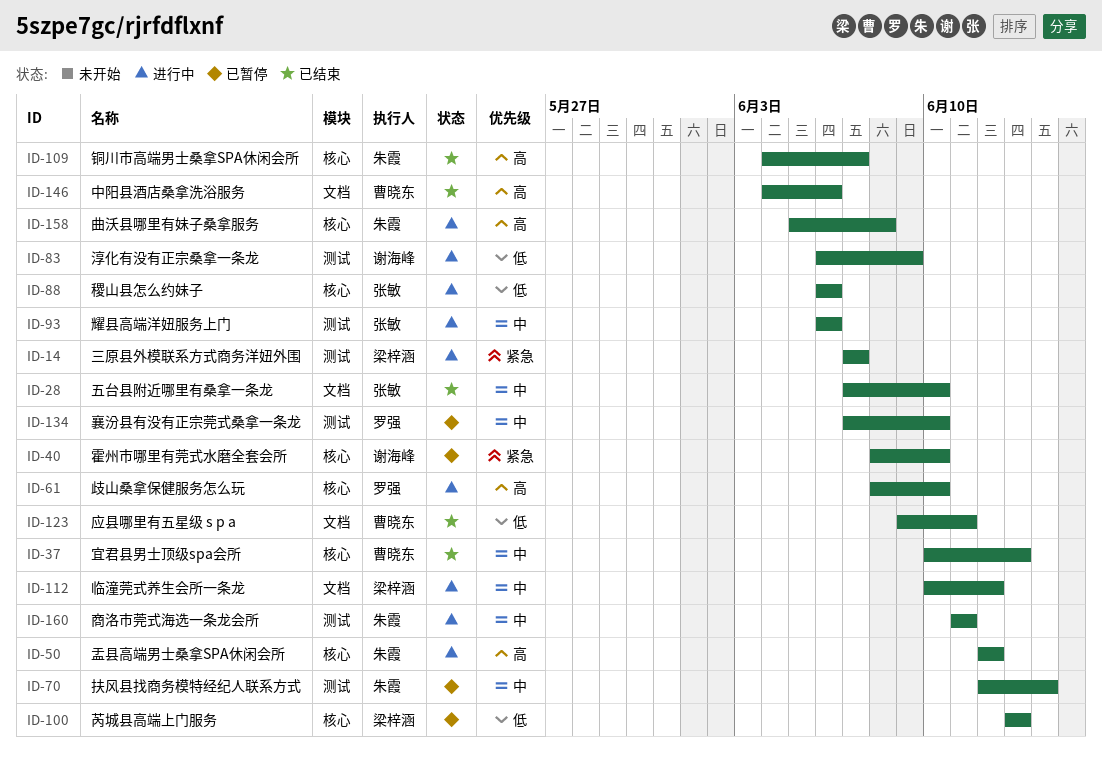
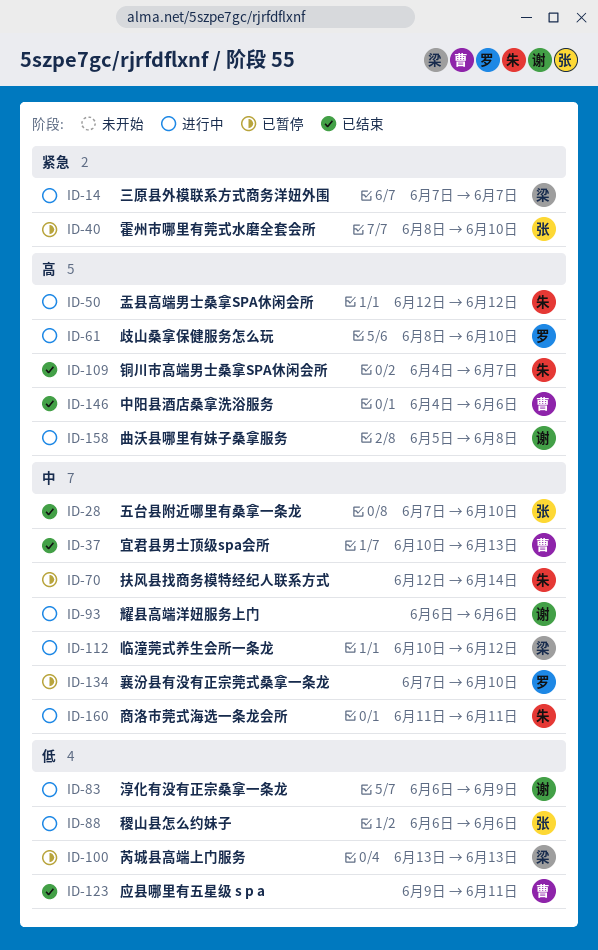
ID-40, owner: 谢海峰 -> 张敏
ID-93, owner: 张敏 -> 谢海峰
ID-158, owner: 朱霞 -> 谢海峰

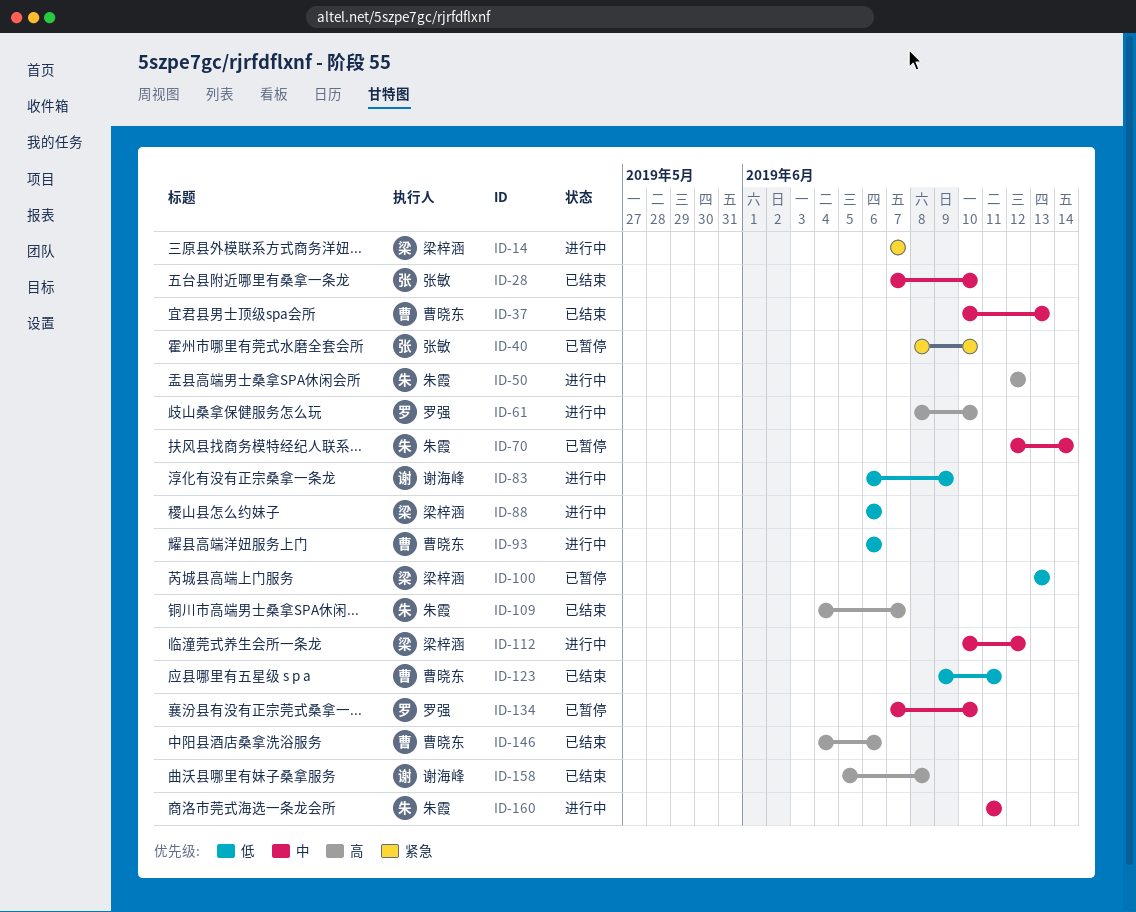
ID-88, owner: 张敏 -> 梁梓涵
ID-93, owner: 谢海峰 -> 曹晓东
ID-93, priority: 中 -> 低
ID-158, status: 进行中 -> 已结束

